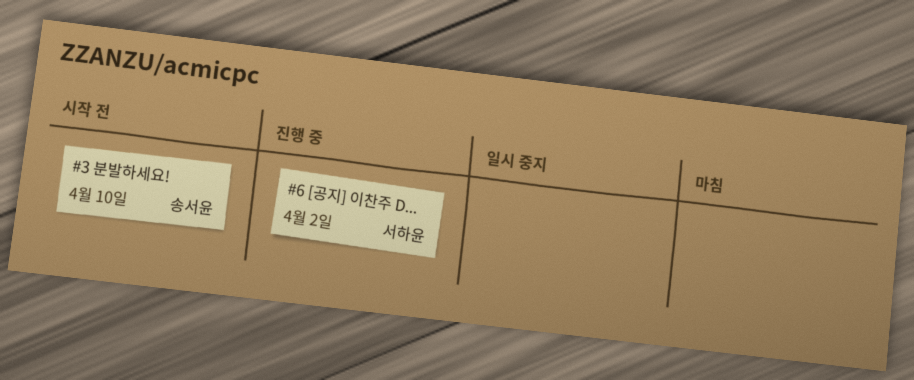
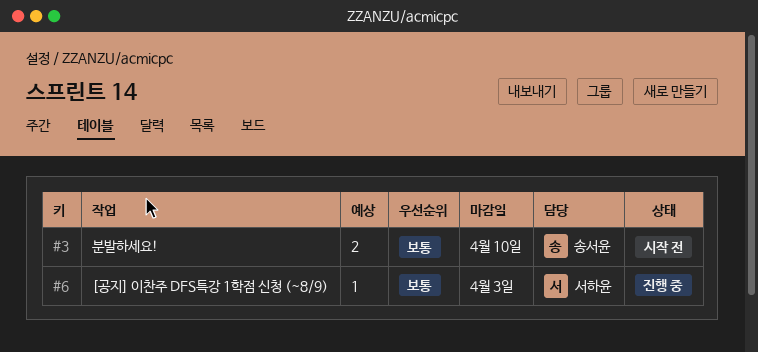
#6, due: Apr 2 -> Apr 3

